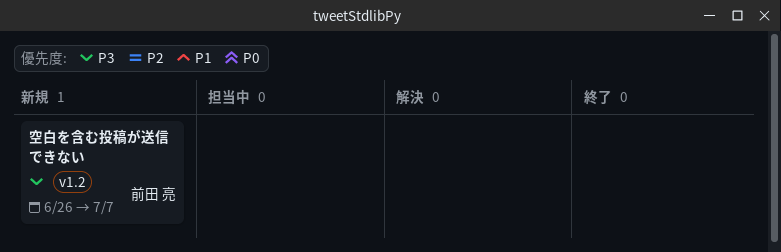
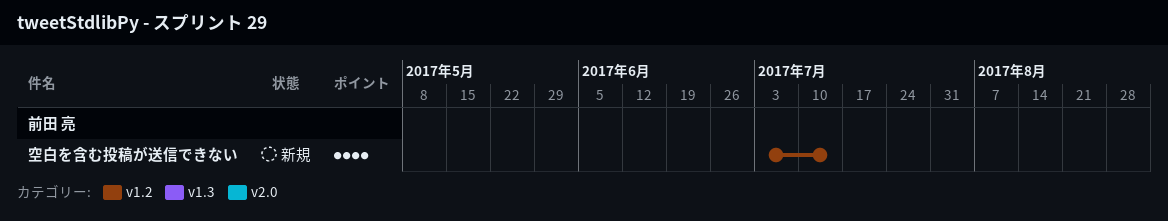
空白を含む投稿が送信できない, start: Jun 26 -> Jul 3
空白を含む投稿が送信できない, due: Jul 7 -> Jul 14

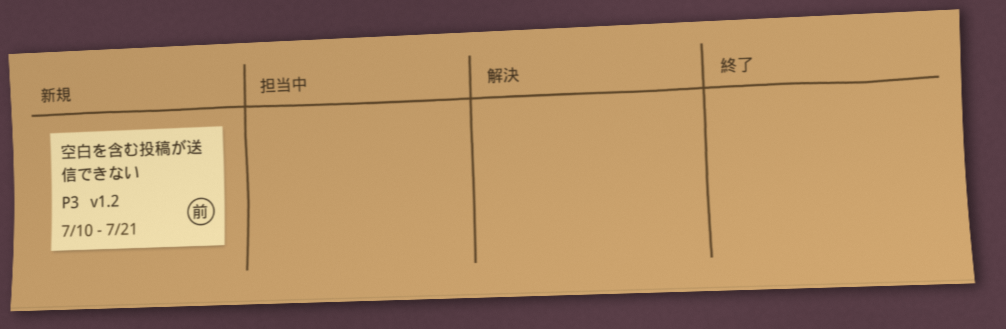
空白を含む投稿が送信できない, start: Jul 3 -> Jul 10
空白を含む投稿が送信できない, due: Jul 14 -> Jul 21

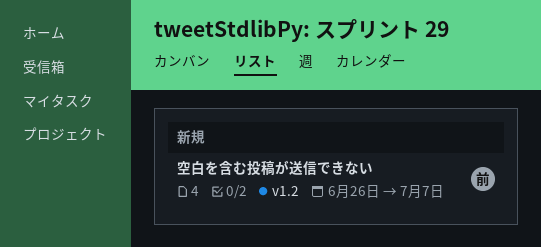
空白を含む投稿が送信できない, start: Jul 10 -> Jun 26
空白を含む投稿が送信できない, due: Jul 21 -> Jul 7

